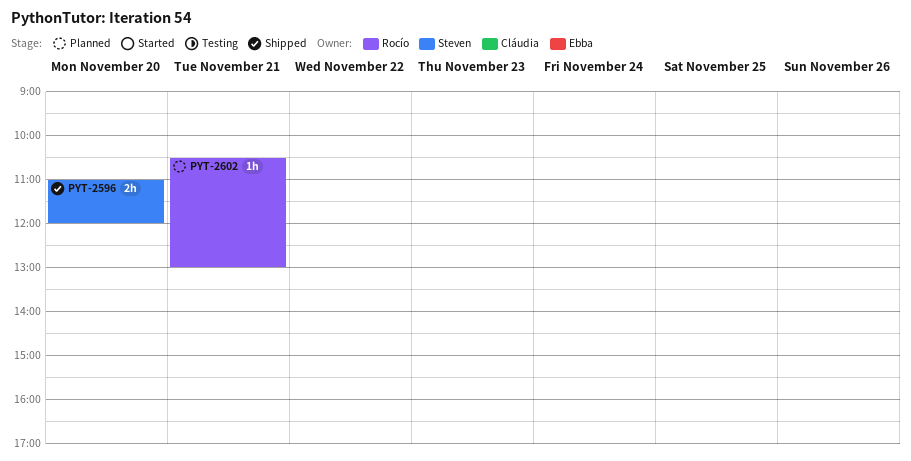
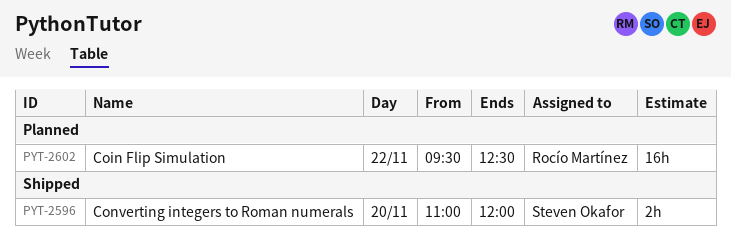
PYT-2602, estimate: 1h -> 16h
PYT-2602, day: Nov 21 -> Nov 22
PYT-2602, begins: 10:30 -> 09:30
PYT-2602, ends: 13:00 -> 12:30

